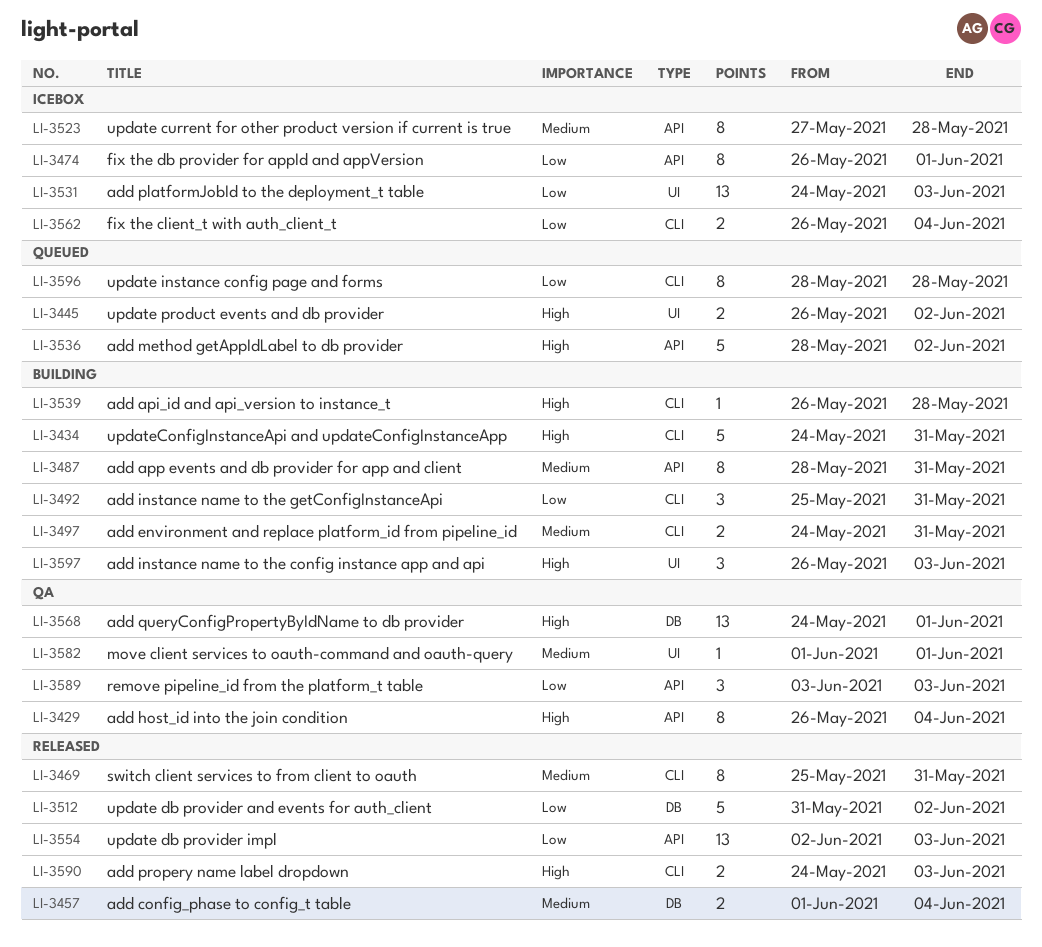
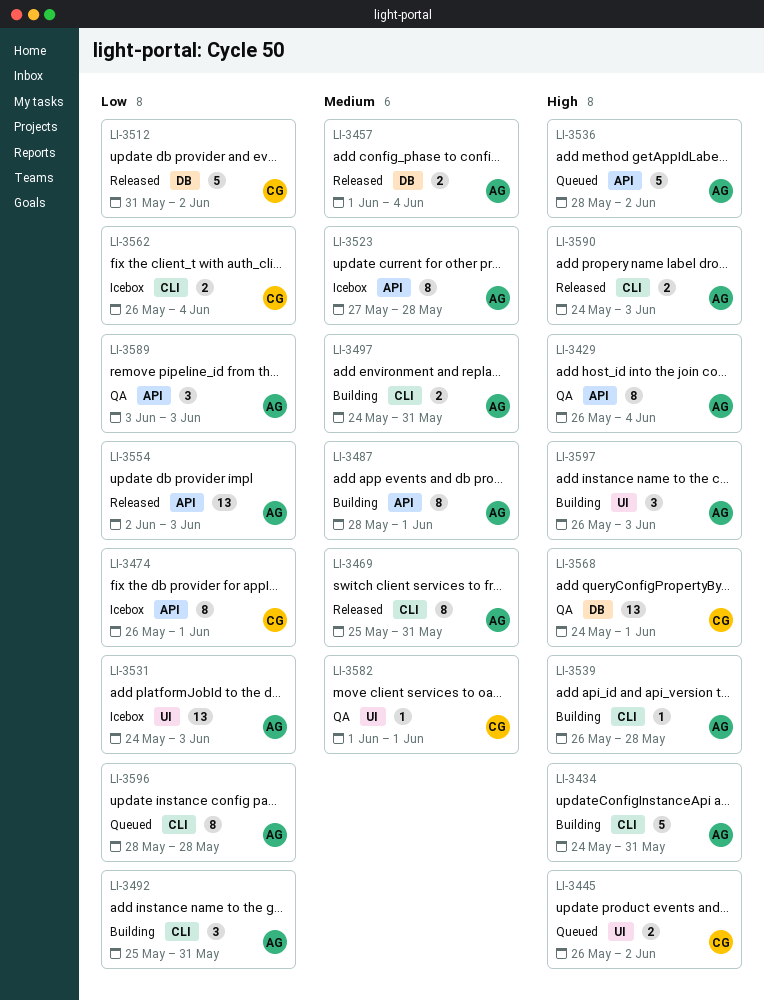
LI-3487, due: May 31 -> Jun 1

